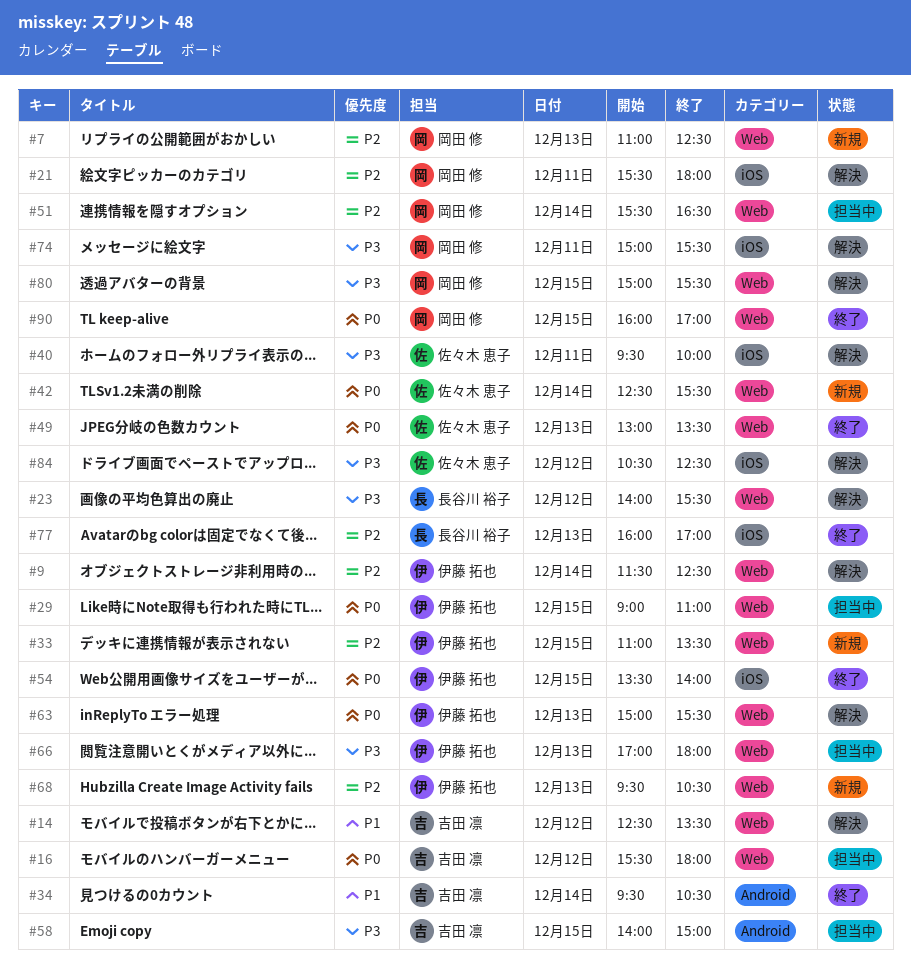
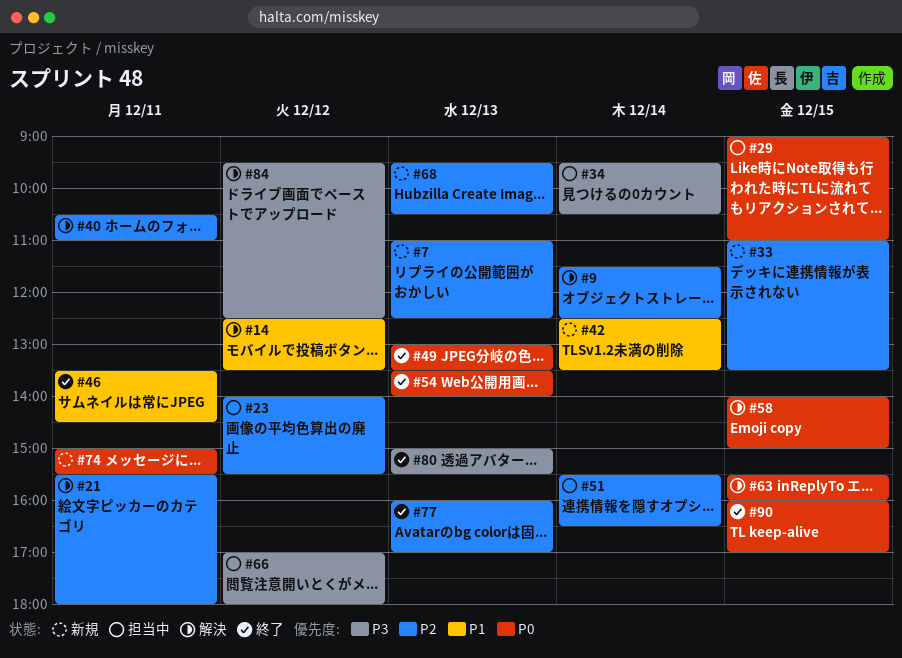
#16: present -> none
#23, status: 解決 -> 担当中
#23, priority: P3 -> P2
#34, status: 終了 -> 担当中
#34, priority: P1 -> P3
#40, priority: P3 -> P2
#40, begins: 09:30 -> 10:30
#40, ends: 10:00 -> 11:00
#42, priority: P0 -> P1
#42, ends: 15:30 -> 13:30
#46: none -> present
#54, day: Dec 15 -> Dec 13
#58, status: 担当中 -> 解決
#58, priority: P3 -> P0
#63, day: Dec 13 -> Dec 15
#63, begins: 15:00 -> 15:30
#63, ends: 15:30 -> 16:00
#66, day: Dec 13 -> Dec 12
#74, status: 解決 -> 新規
#74, priority: P3 -> P0
#80, status: 解決 -> 終了
#80, day: Dec 15 -> Dec 13
#84, begins: 10:30 -> 09:30

